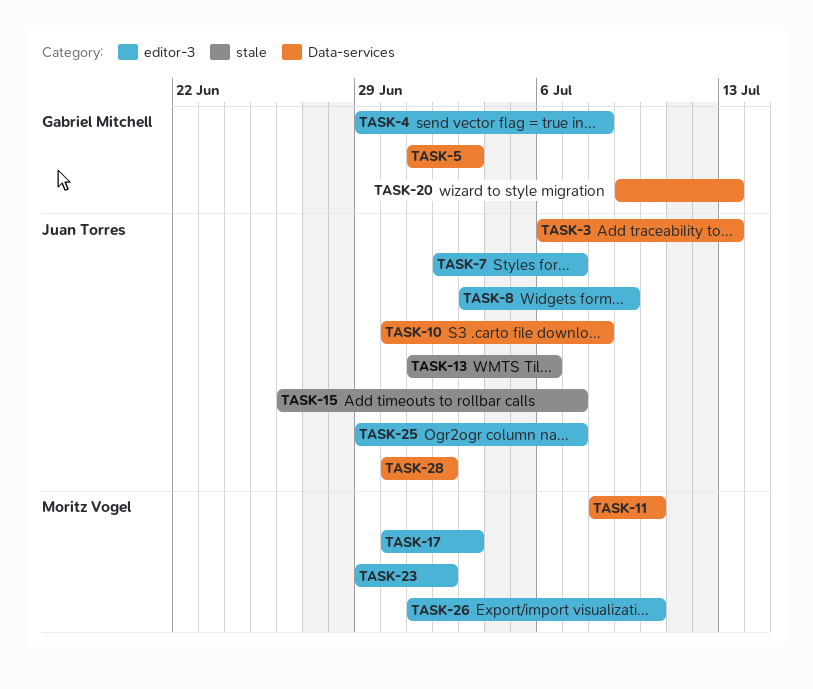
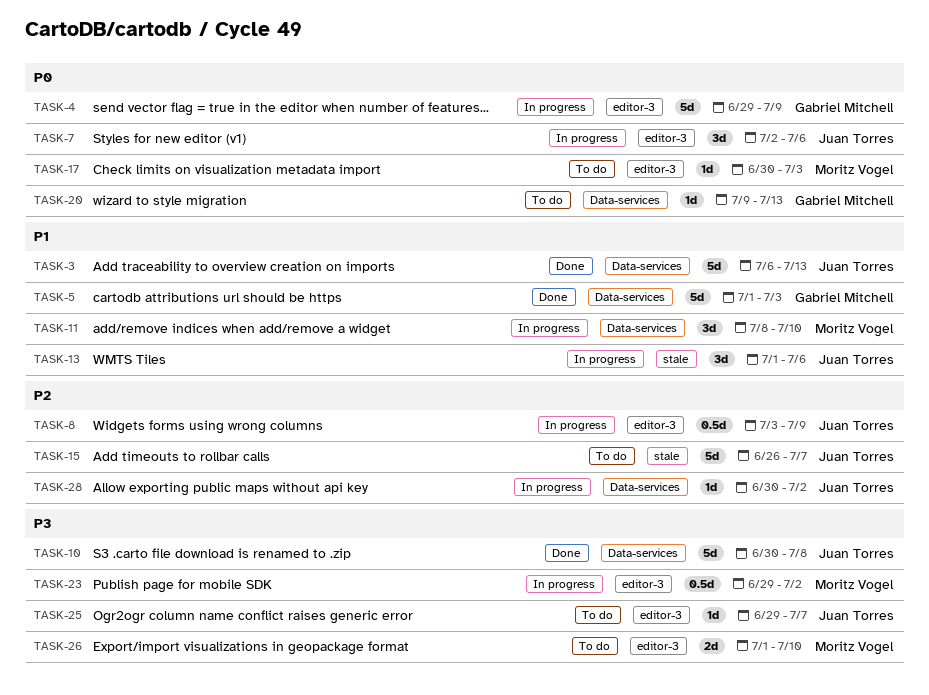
TASK-4, due: Jul 8 -> Jul 9
TASK-7, due: Jul 7 -> Jul 6

